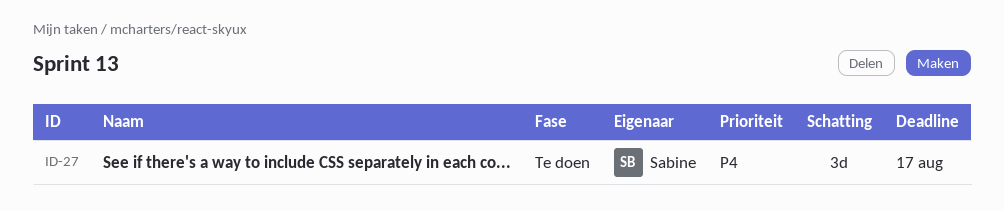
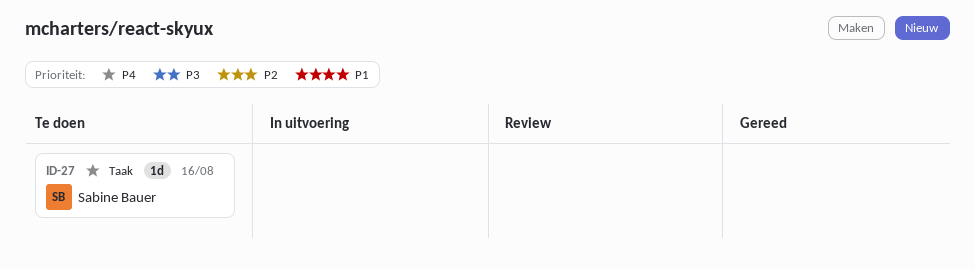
ID-27, estimate: 3d -> 1d
ID-27, due: Aug 17 -> Aug 16

